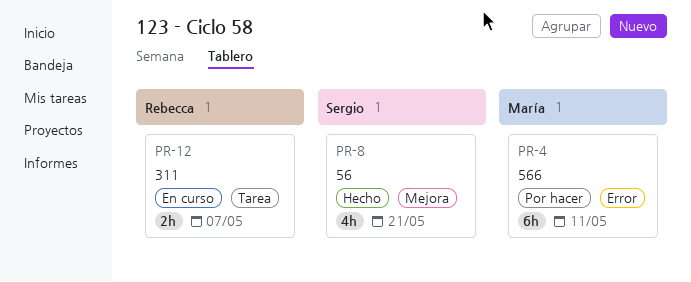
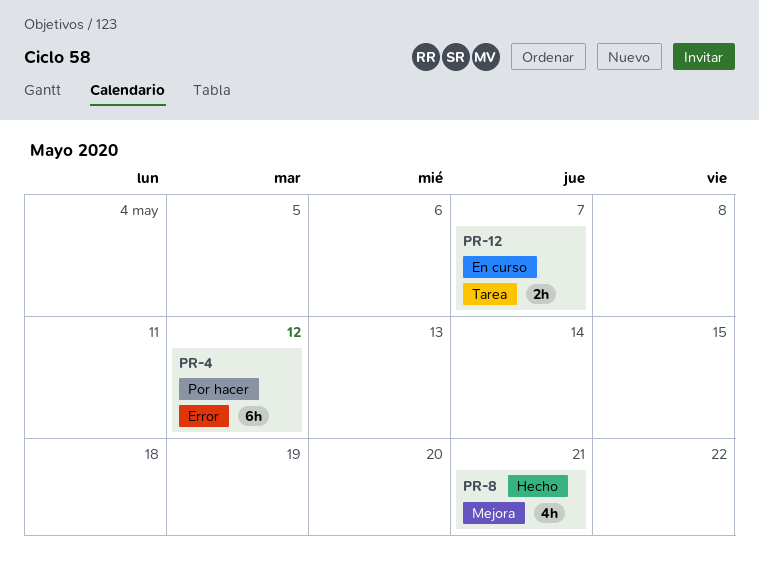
PR-4, due: May 11 -> May 12

